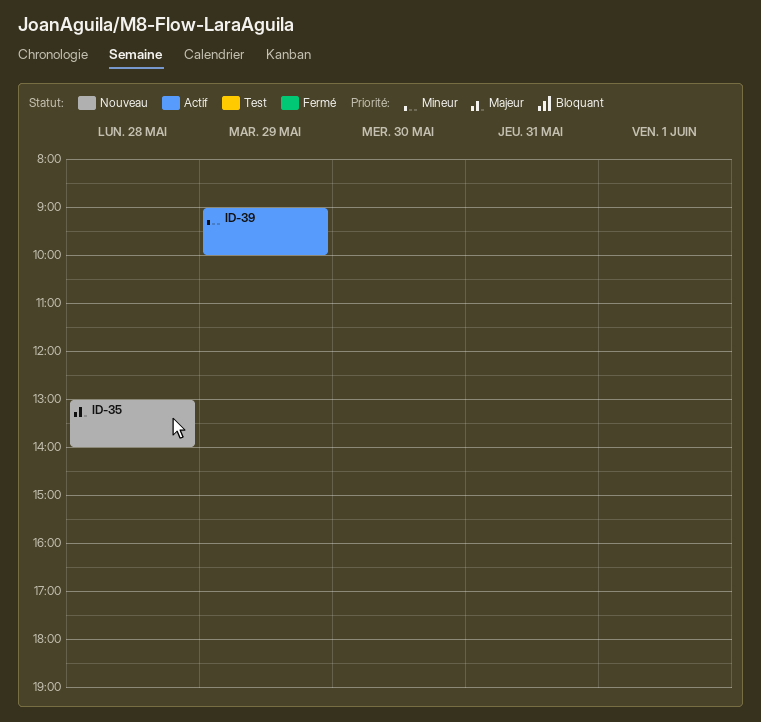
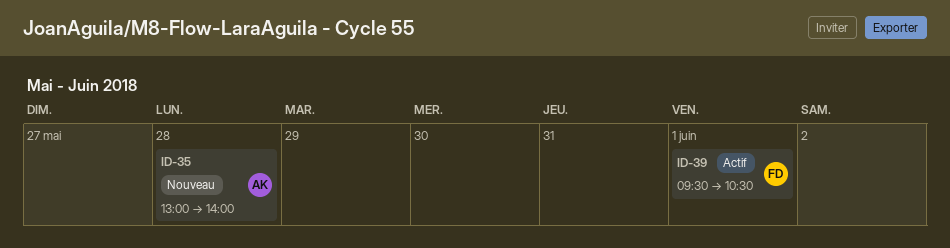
ID-39, day: May 29 -> Jun 1
ID-39, begins: 09:00 -> 09:30
ID-39, ends: 10:00 -> 10:30

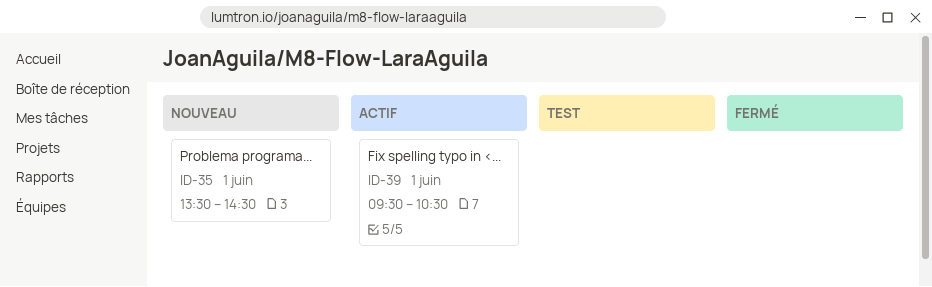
ID-35, day: May 28 -> Jun 1
ID-35, begins: 13:00 -> 13:30
ID-35, ends: 14:00 -> 14:30

